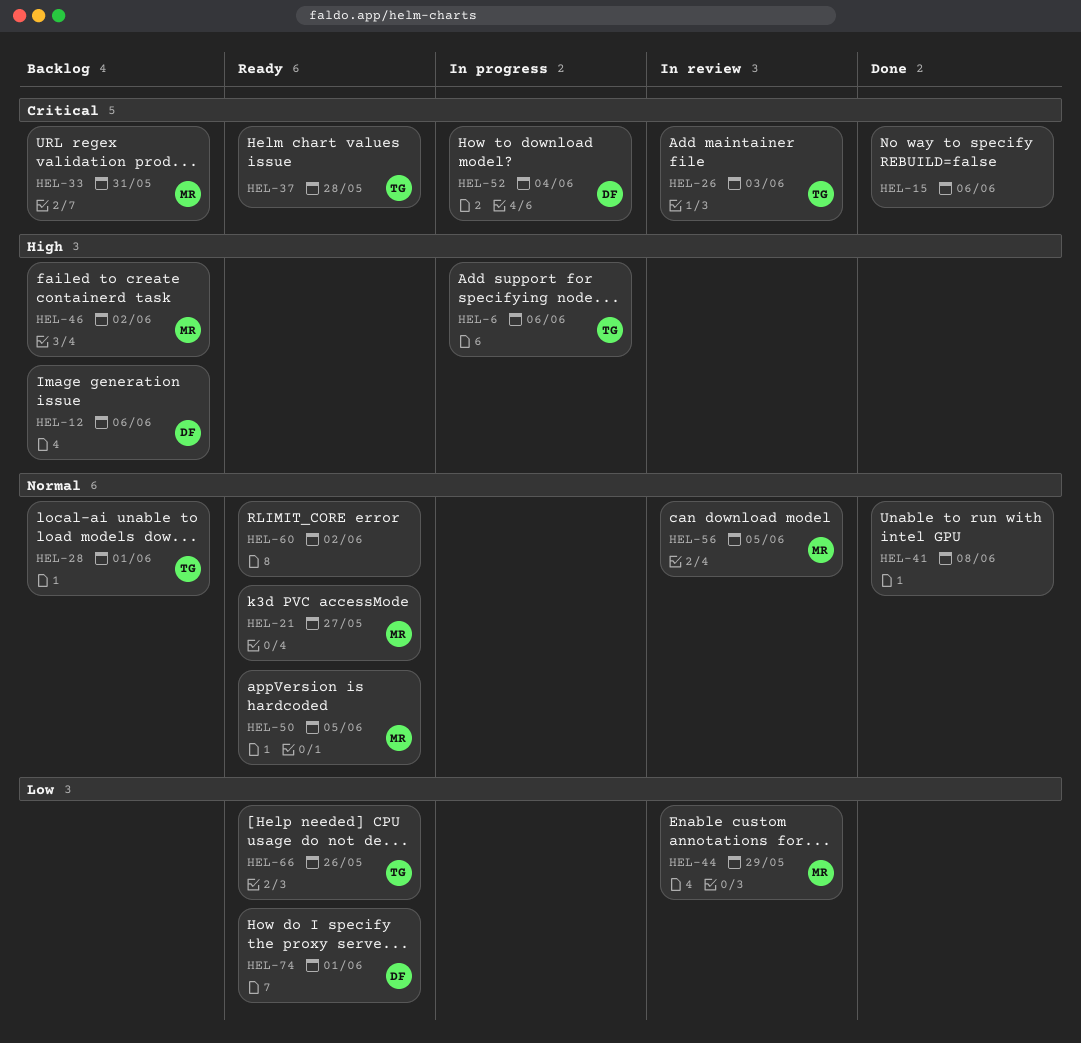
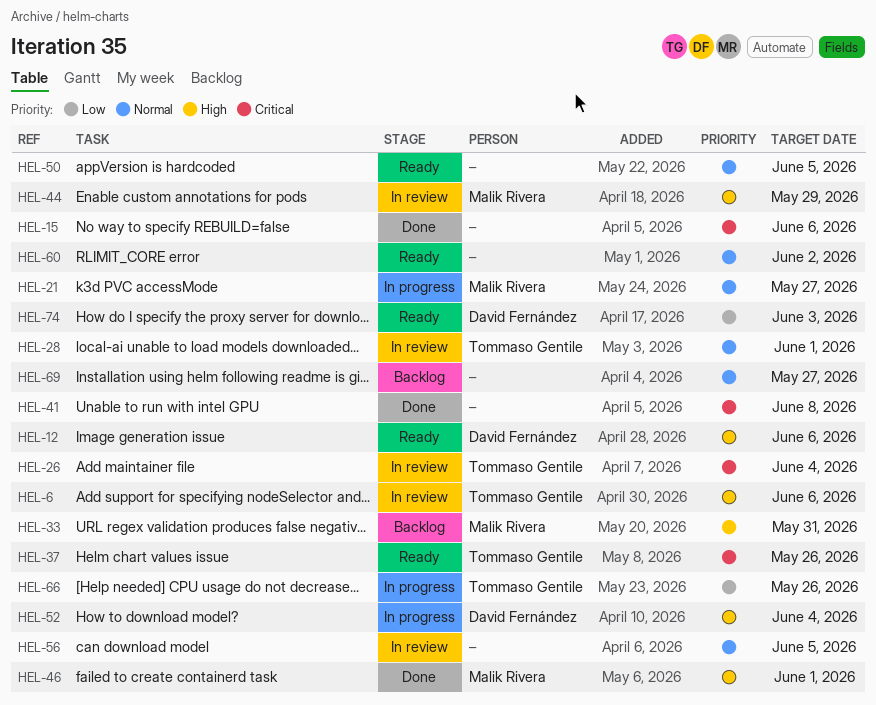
HEL-6, status: In progress -> In review
HEL-12, status: Backlog -> Ready
HEL-21, status: Ready -> In progress
HEL-26, due: Jun 3 -> Jun 4
HEL-28, status: Backlog -> In review
HEL-33, priority: Critical -> High
HEL-37, due: May 28 -> May 26
HEL-41, priority: Normal -> Critical
HEL-44, priority: Low -> High
HEL-46, status: Backlog -> Done
HEL-46, due: Jun 2 -> Jun 1
HEL-50, owner: Malik Rivera -> none
HEL-52, priority: Critical -> High
HEL-56, owner: Malik Rivera -> none
HEL-66, status: Ready -> In progress
HEL-69: none -> present
HEL-74, due: Jun 1 -> Jun 3

